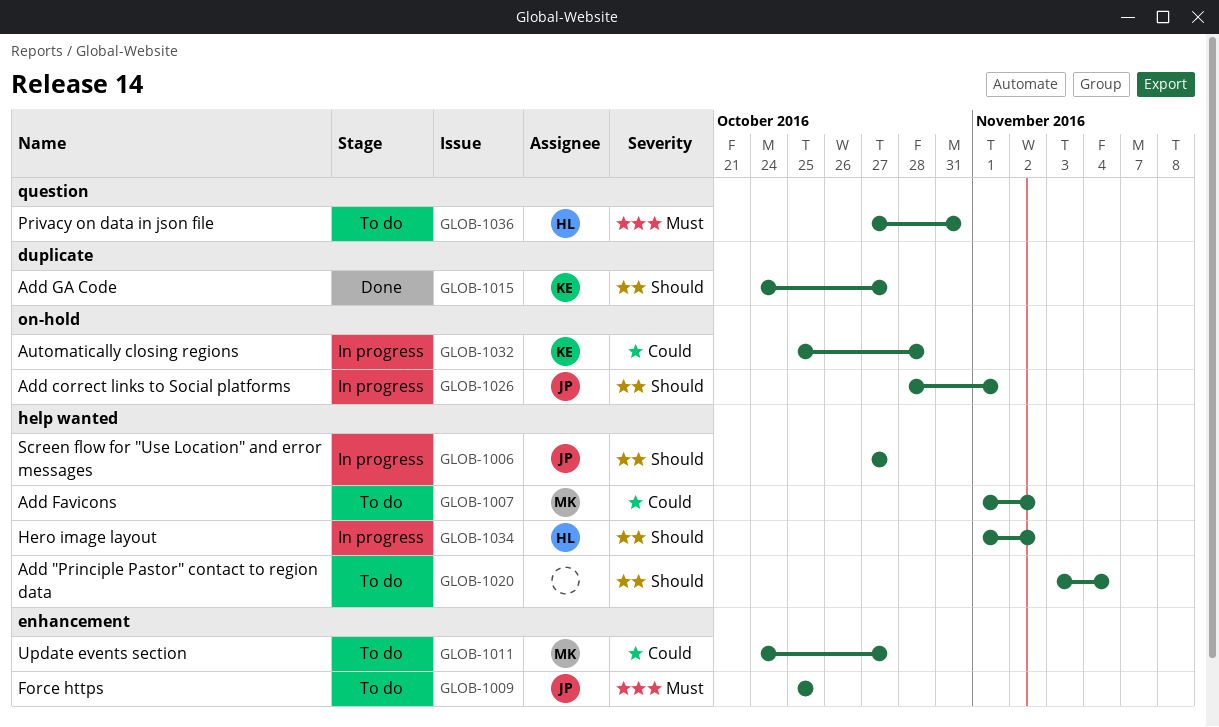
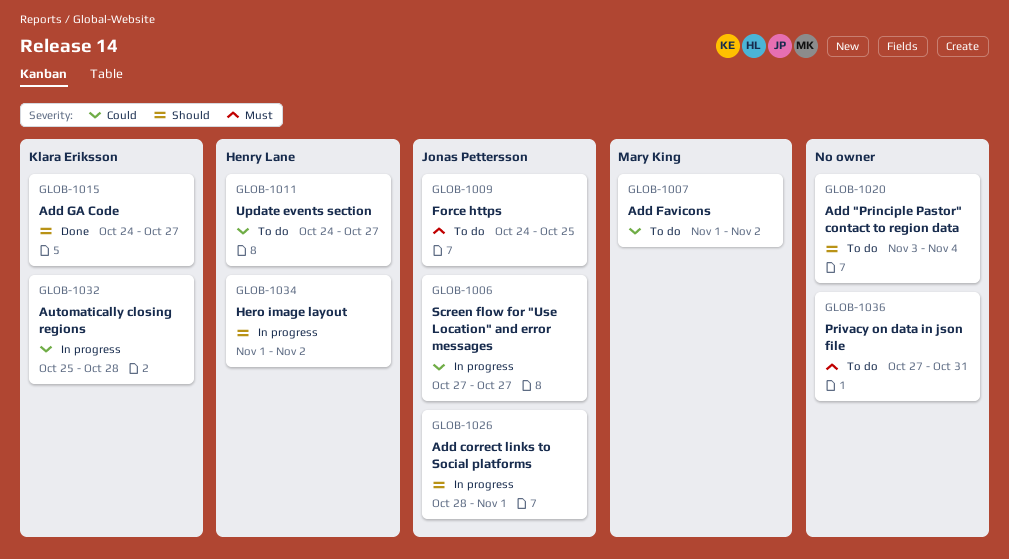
GLOB-1006, priority: Should -> Could
GLOB-1009, start: Oct 25 -> Oct 24
GLOB-1011, owner: Mary King -> Henry Lane
GLOB-1036, owner: Henry Lane -> none

